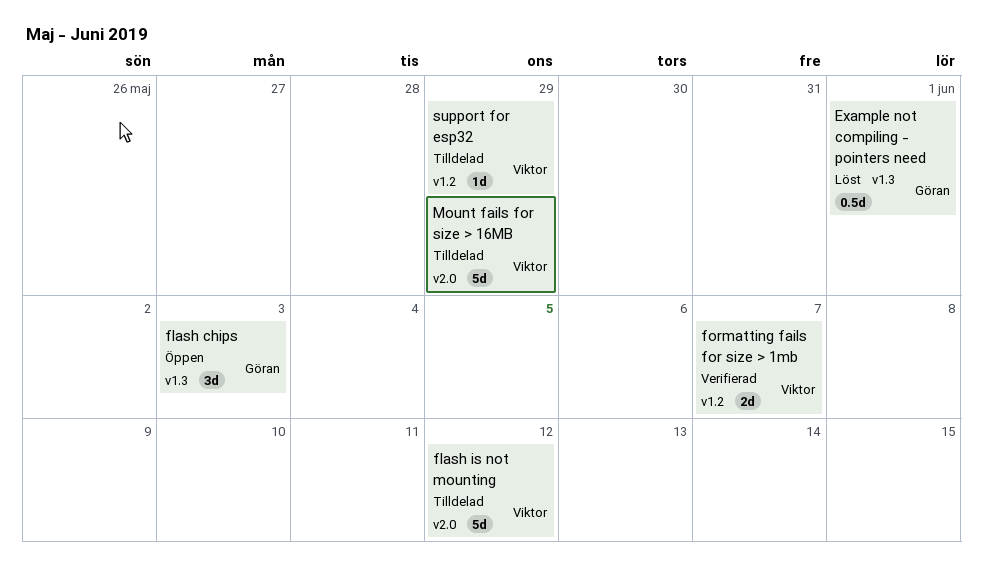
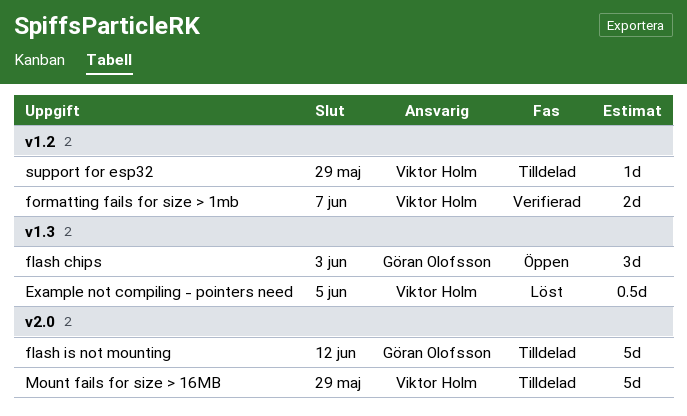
Example not compiling - pointers need, owner: Göran Olofsson -> Viktor Holm
Example not compiling - pointers need, due: Jun 1 -> Jun 5
flash is not mounting, owner: Viktor Holm -> Göran Olofsson

